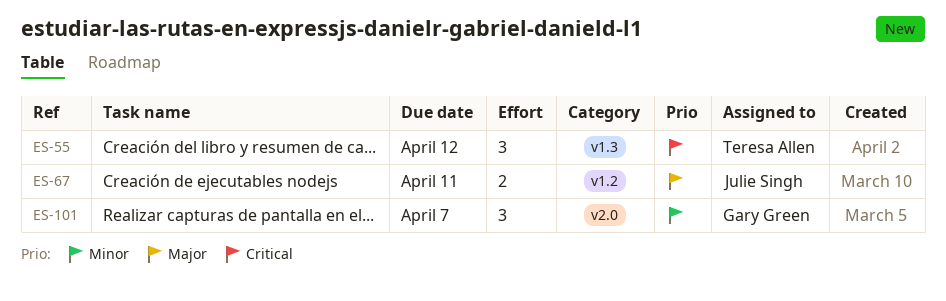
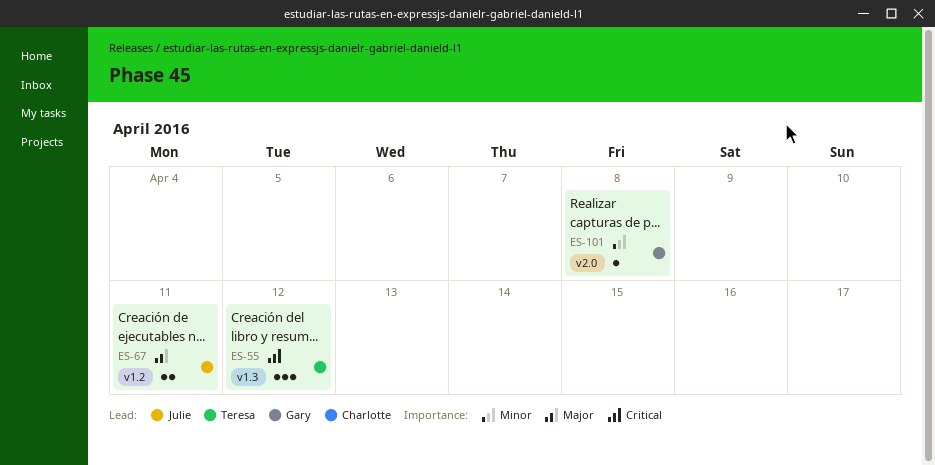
ES-101, estimate: 3 -> 1
ES-101, due: Apr 7 -> Apr 8

